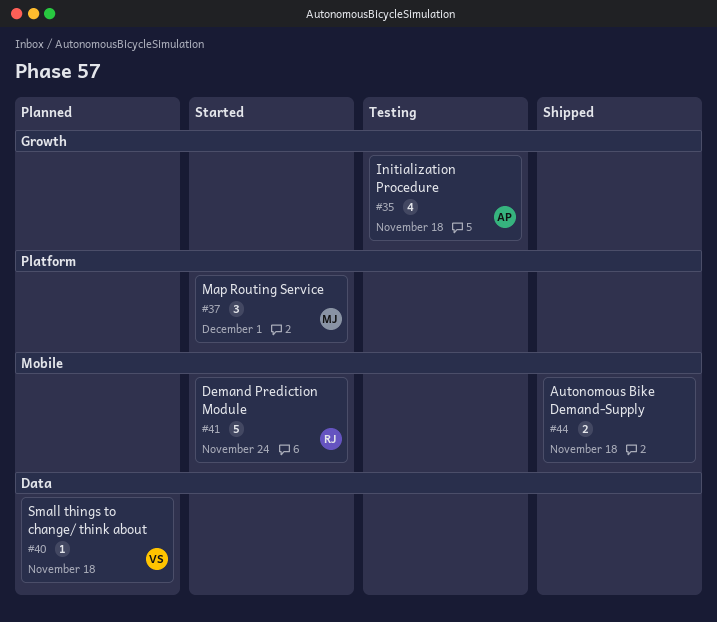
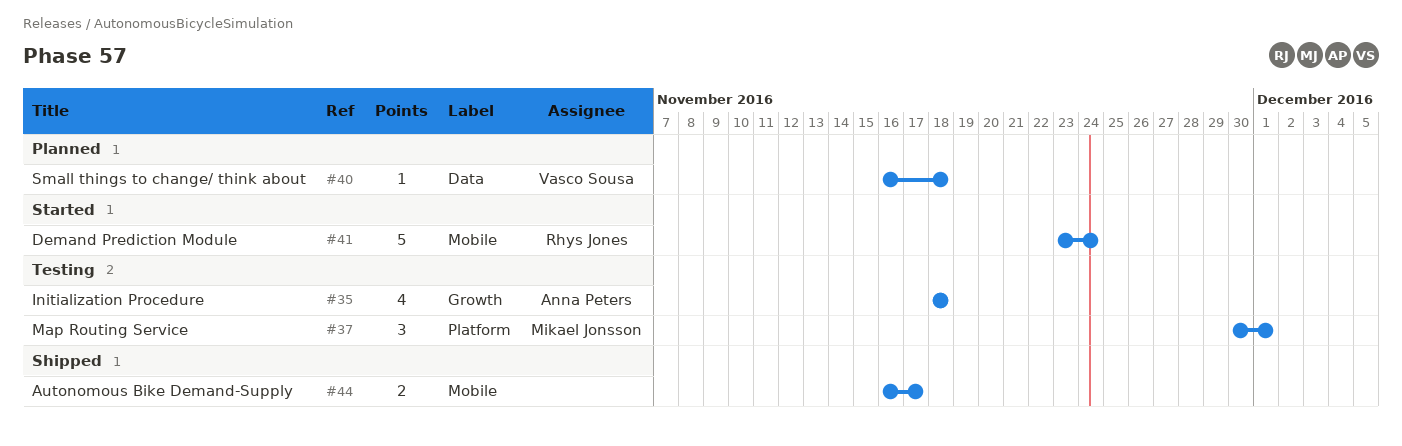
#37, status: Started -> Testing
#44, due: Nov 18 -> Nov 17

